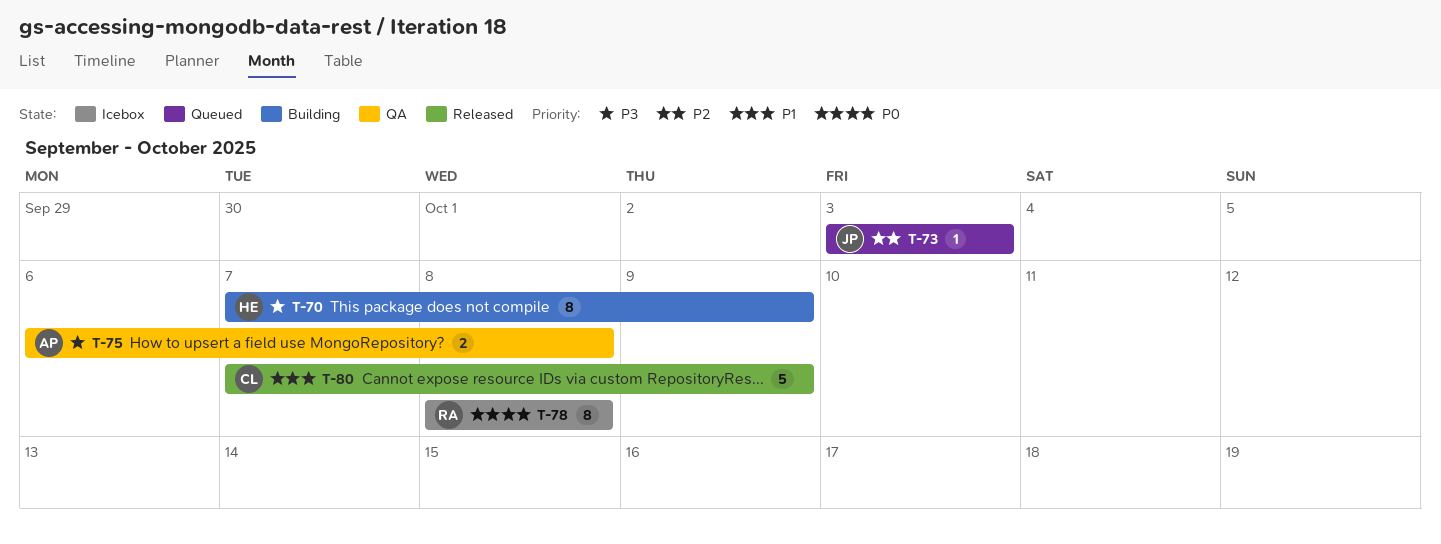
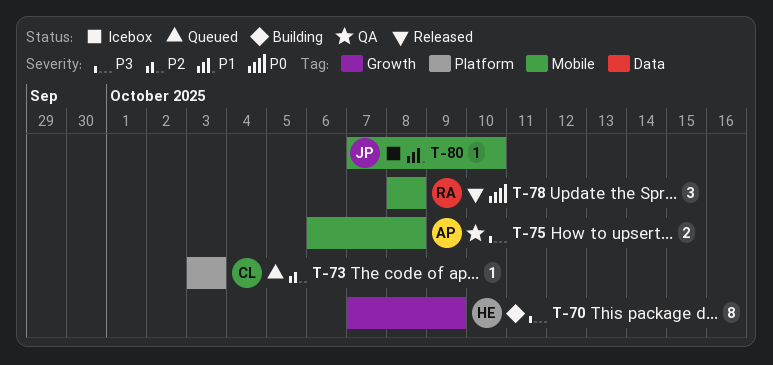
T-73, owner: JP -> CL
T-78, status: Icebox -> Released
T-78, estimate: 8 -> 3
T-80, status: Released -> Icebox
T-80, owner: CL -> JP
T-80, estimate: 5 -> 1
T-80, due: Oct 9 -> Oct 10

